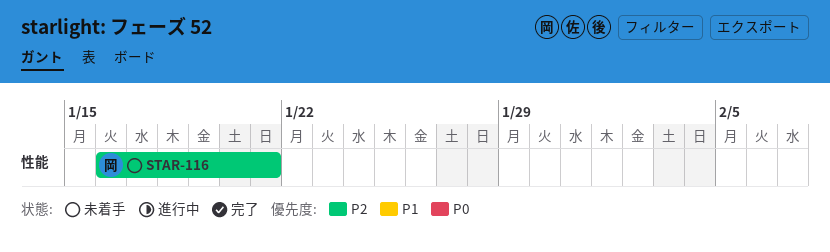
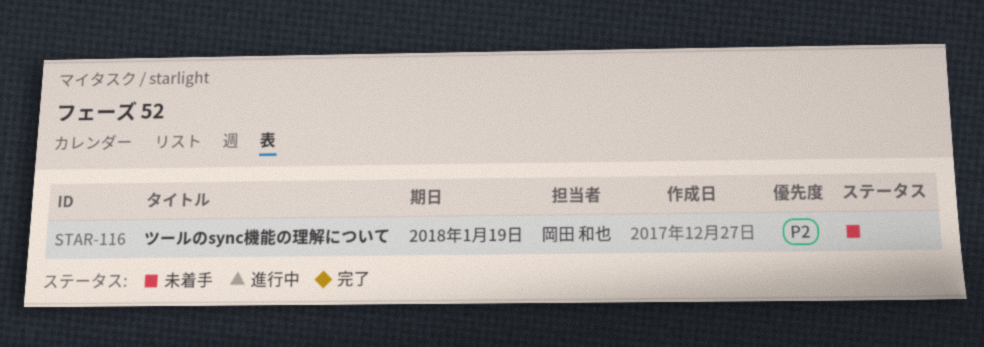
STAR-116, due: Jan 21 -> Jan 19

